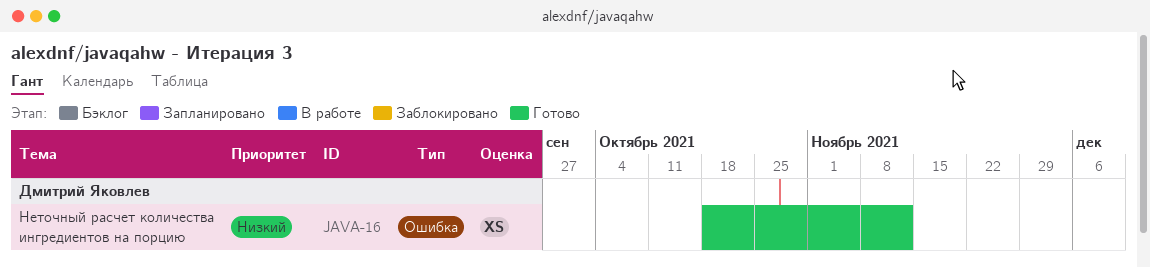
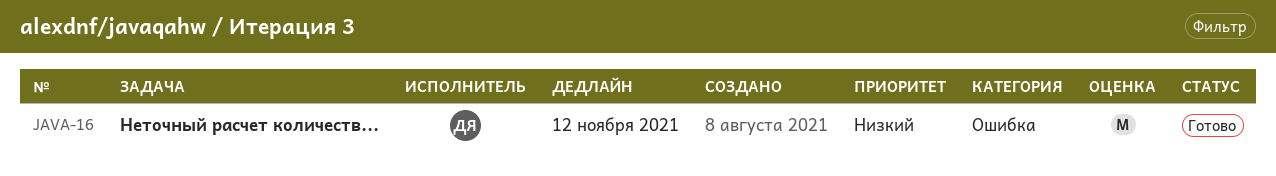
JAVA-16, estimate: XS -> M

